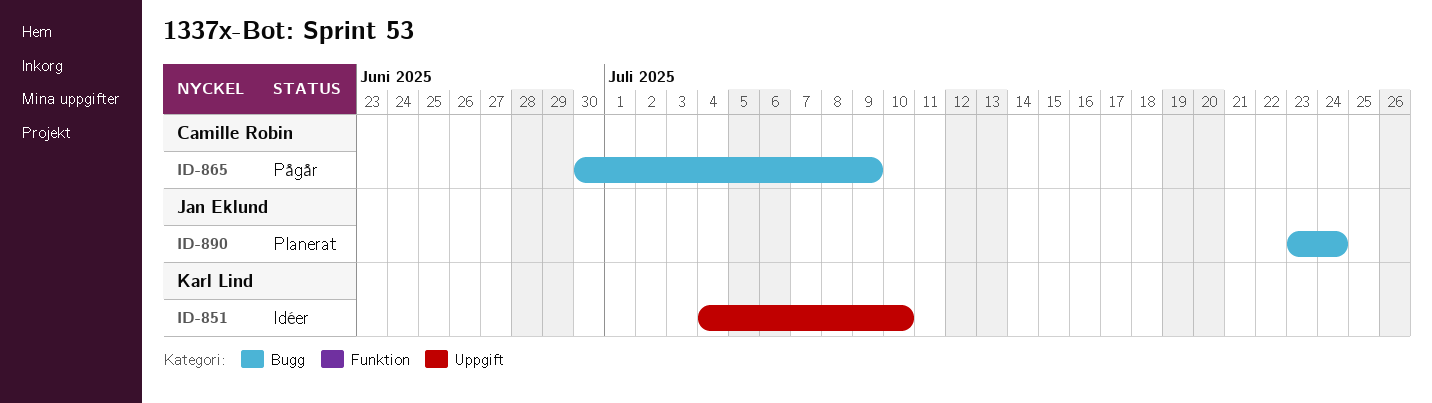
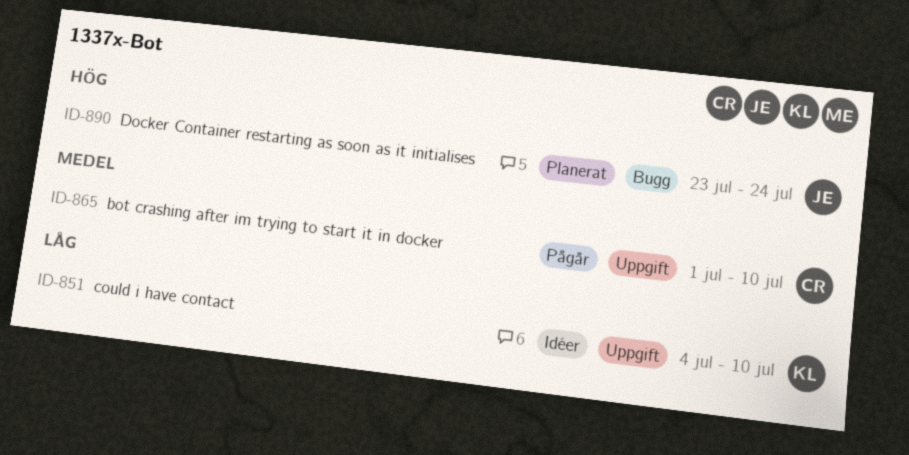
ID-865, label: Bugg -> Uppgift
ID-865, start: Jun 30 -> Jul 1
ID-865, due: Jul 9 -> Jul 10

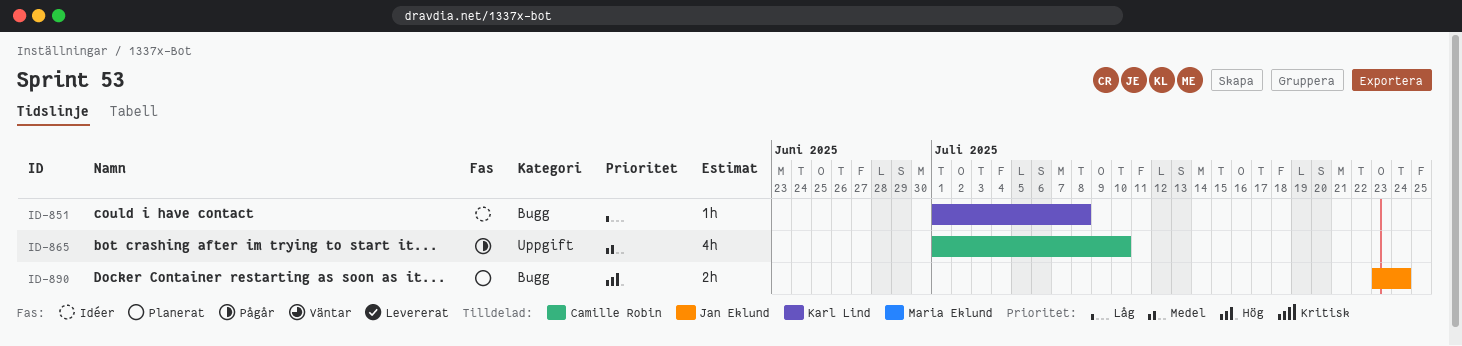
ID-851, label: Uppgift -> Bugg
ID-851, start: Jul 4 -> Jul 1
ID-851, due: Jul 10 -> Jul 8

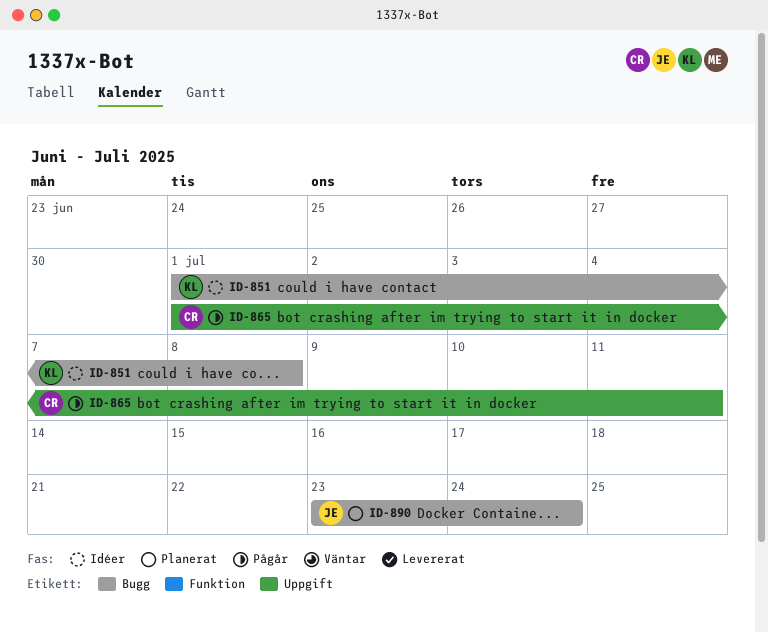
ID-865, due: Jul 10 -> Jul 11

